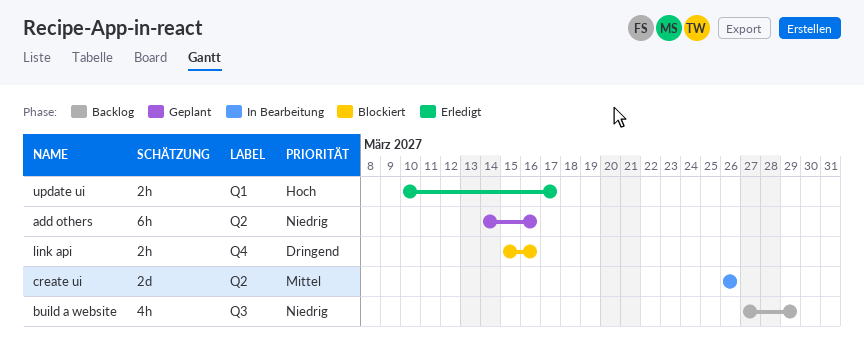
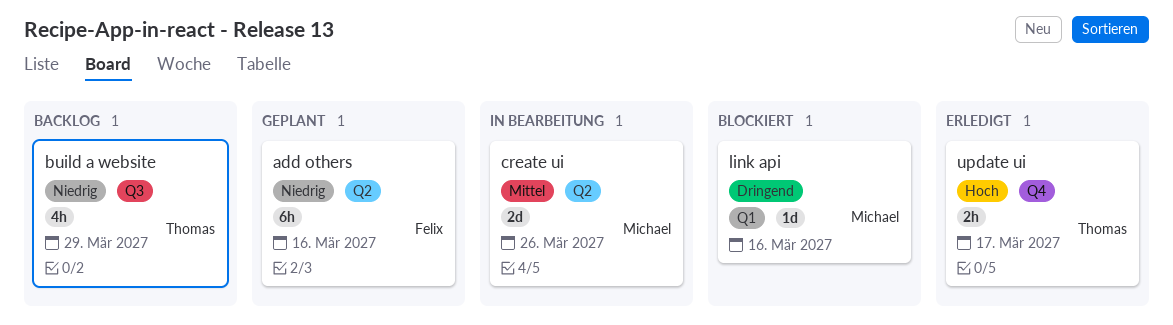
link api, label: Q4 -> Q1
link api, estimate: 2h -> 1d
update ui, label: Q1 -> Q4

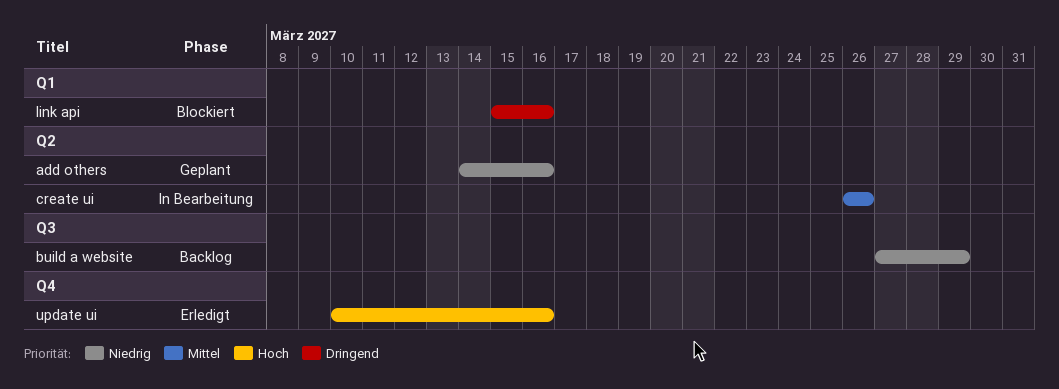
update ui, due: Mar 17 -> Mar 16

